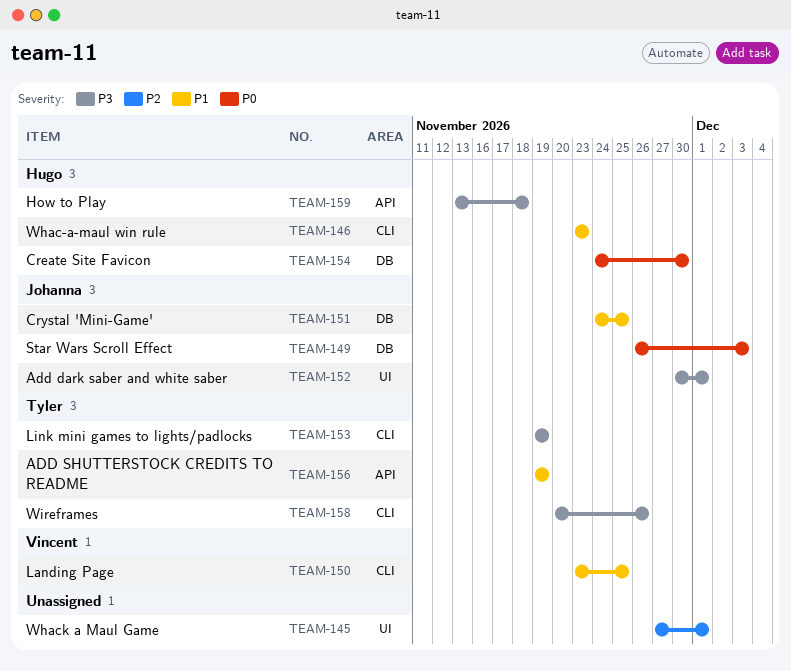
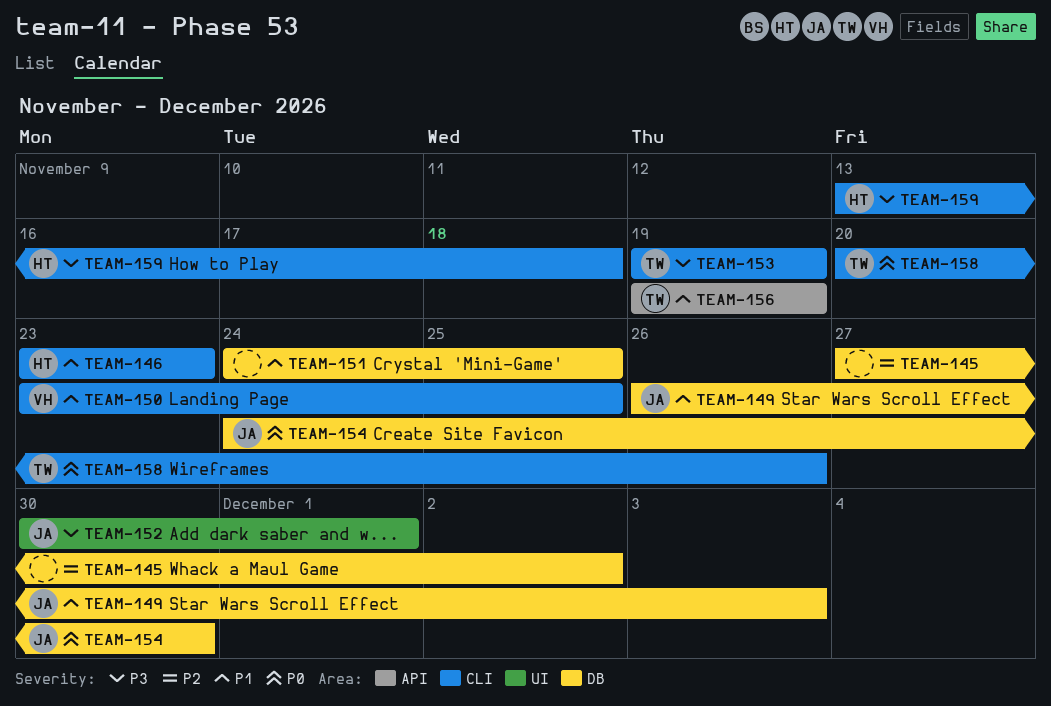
TEAM-145, label: UI -> DB
TEAM-145, due: Dec 1 -> Dec 2
TEAM-149, priority: P0 -> P1
TEAM-151, owner: Johanna -> none
TEAM-154, owner: Hugo -> Johanna
TEAM-158, priority: P3 -> P0
TEAM-159, label: API -> CLI

